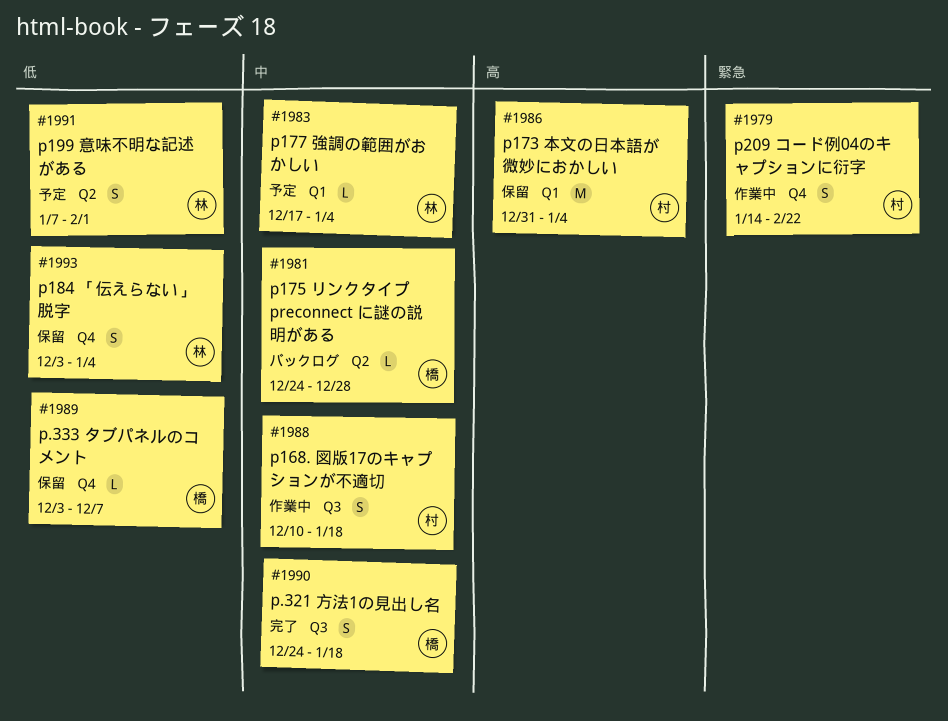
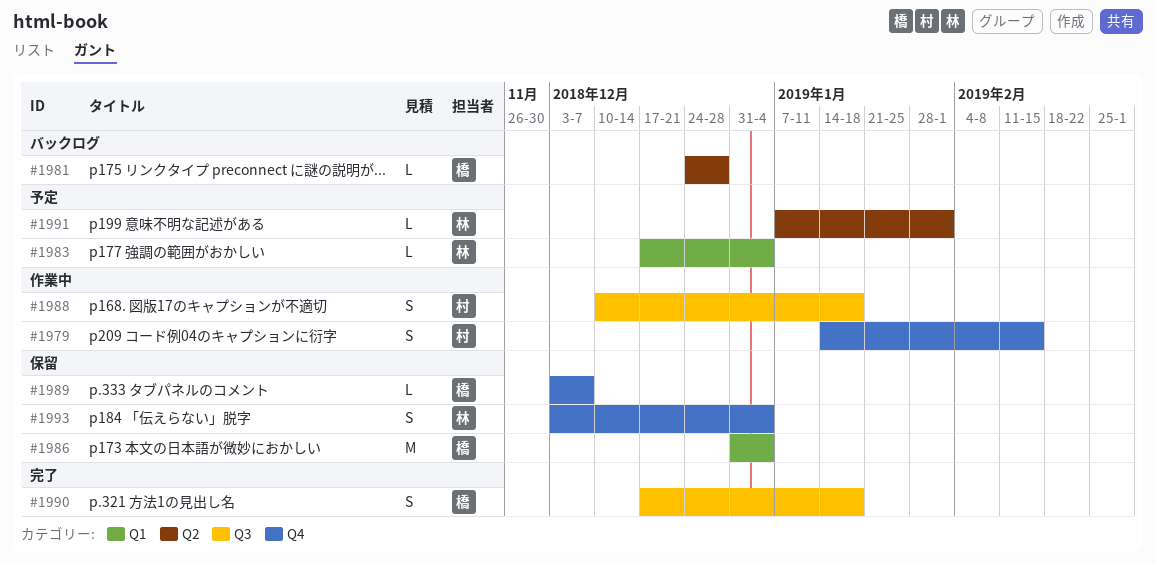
#1979, due: Feb 22 -> Feb 15
#1986, owner: 村 -> 橋
#1990, start: Dec 24 -> Dec 17
#1991, estimate: S -> L

